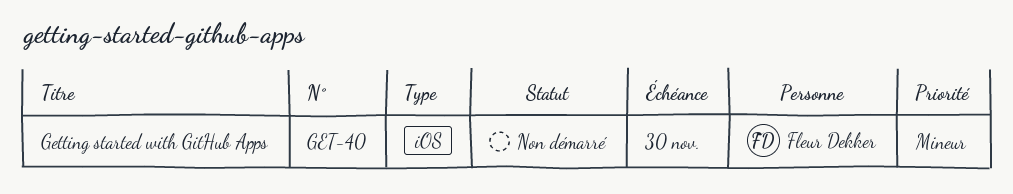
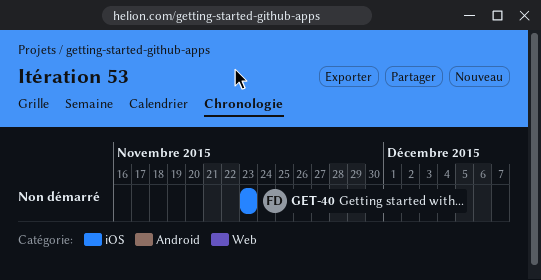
GET-40, due: Nov 30 -> Nov 23

